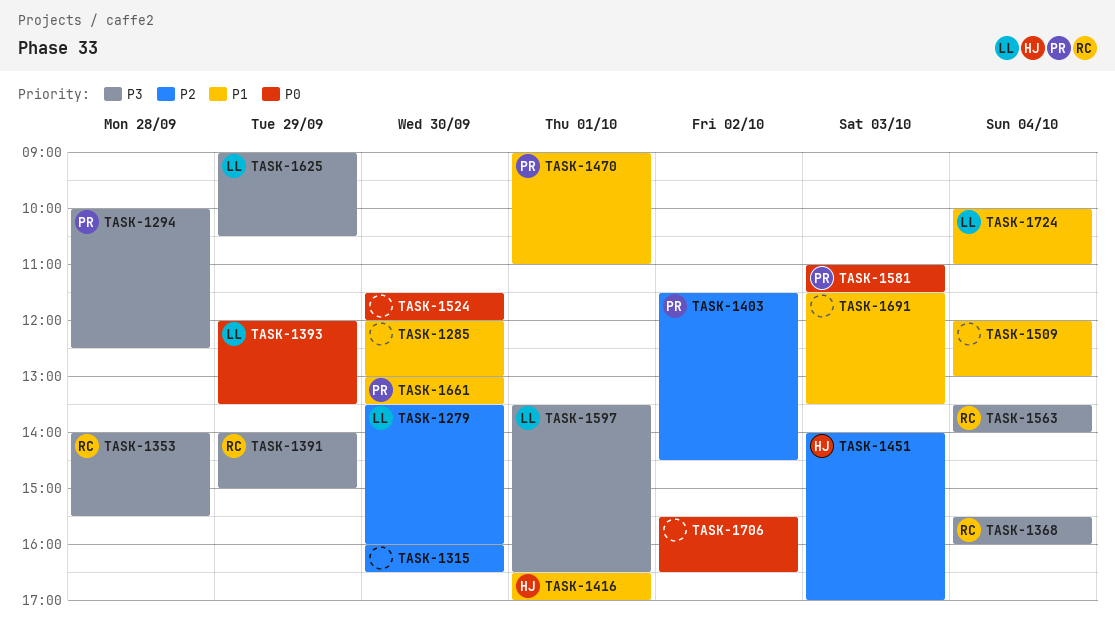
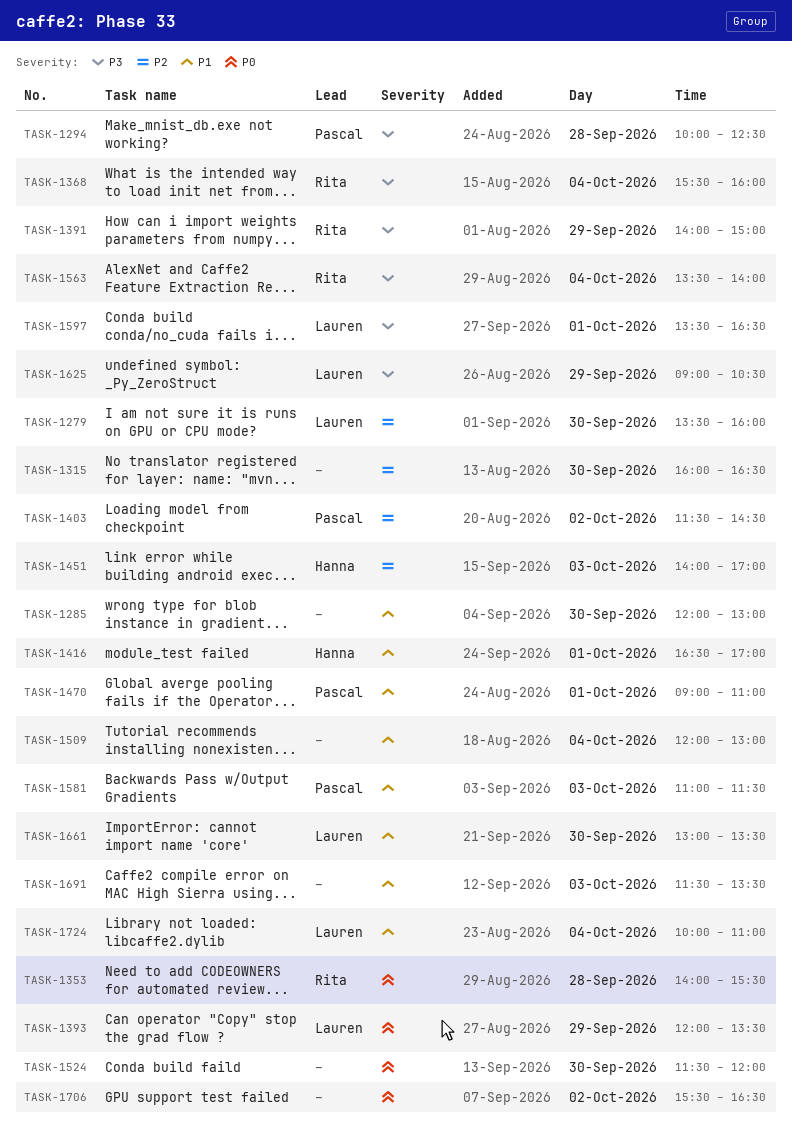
TASK-1353, priority: P3 -> P0
TASK-1581, priority: P0 -> P1
TASK-1661, owner: Pascal -> Lauren

